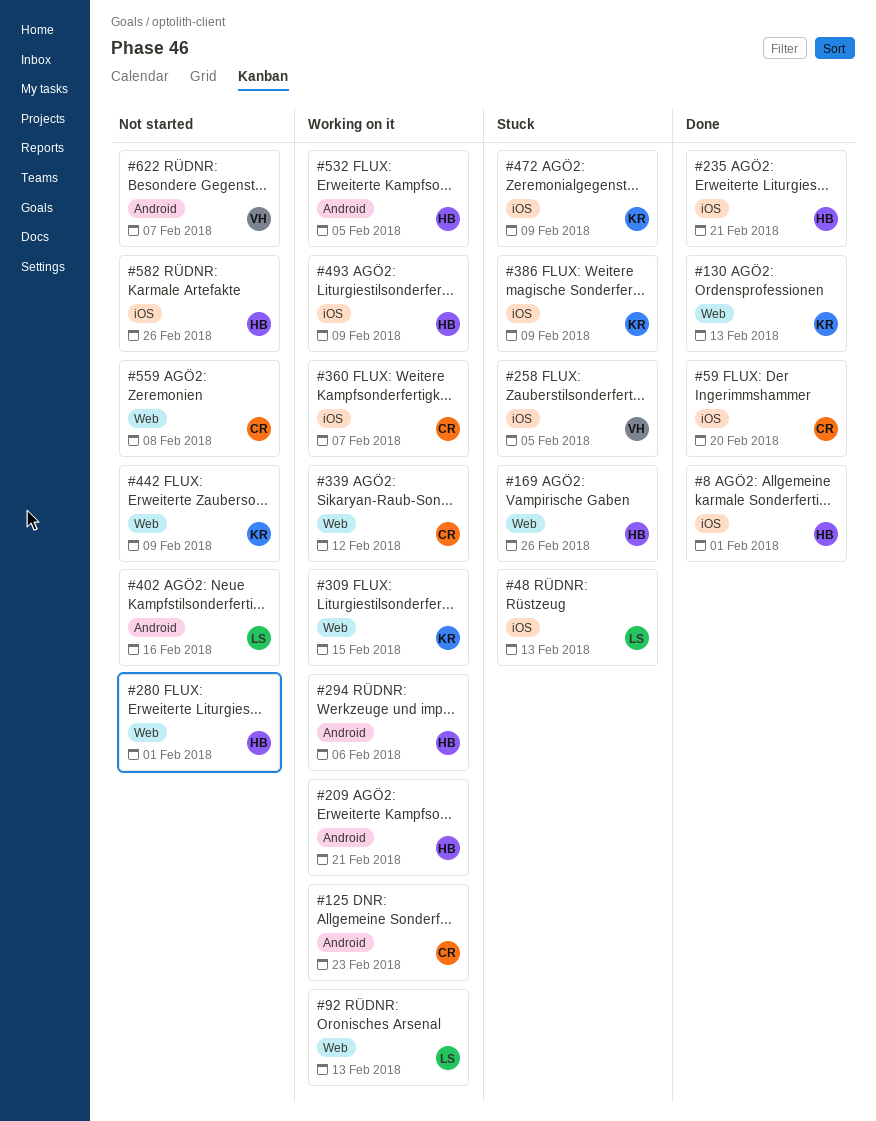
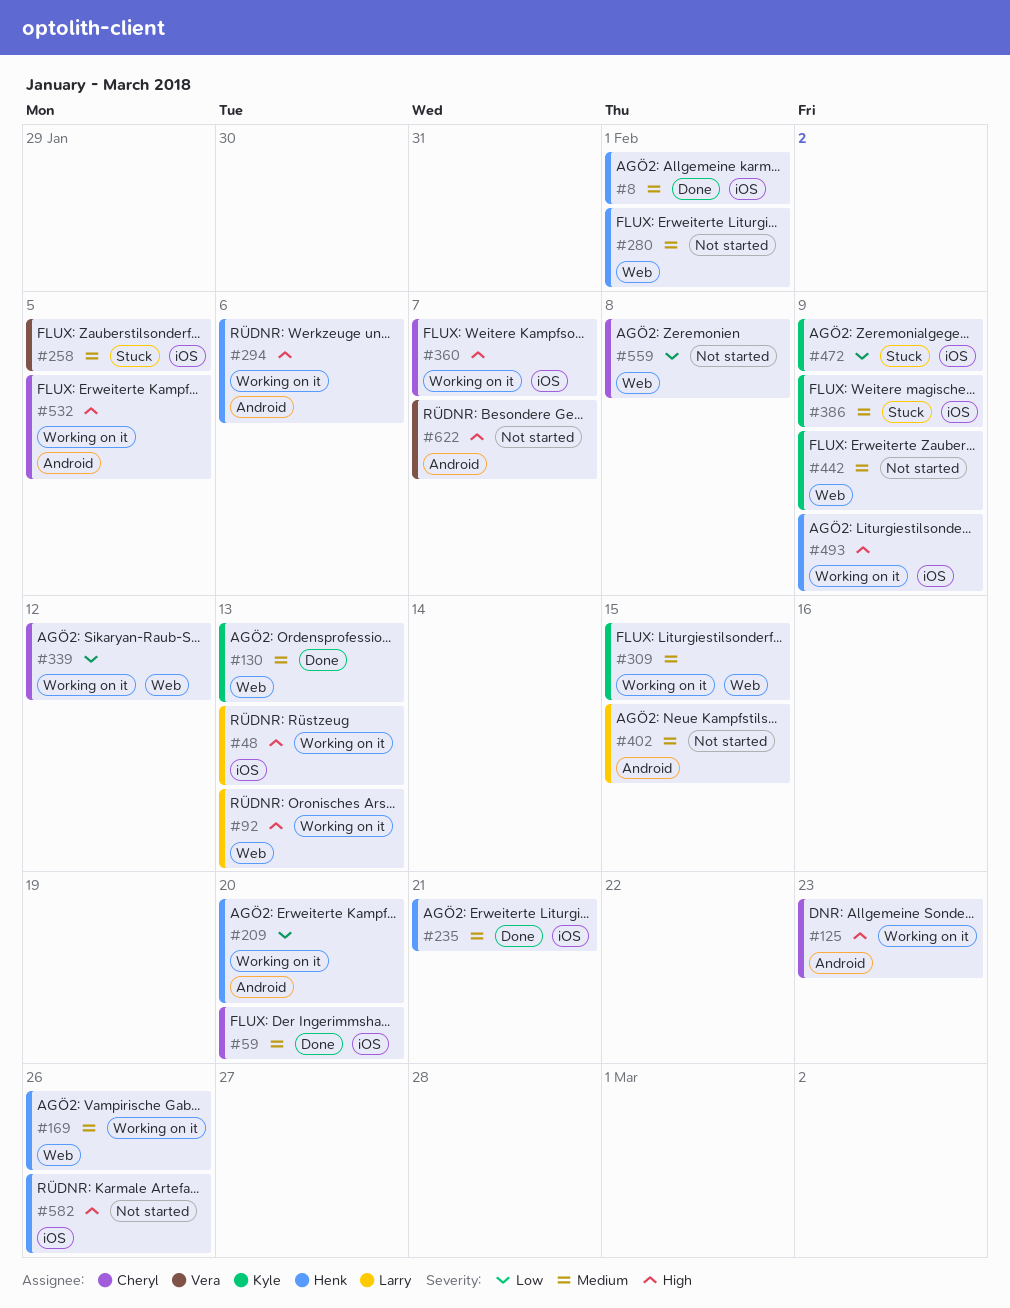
#48, status: Stuck -> Working on it
#169, status: Stuck -> Working on it
#209, due: Feb 21 -> Feb 20
#402, due: Feb 16 -> Feb 15
#532, owner: Henk -> Cheryl

